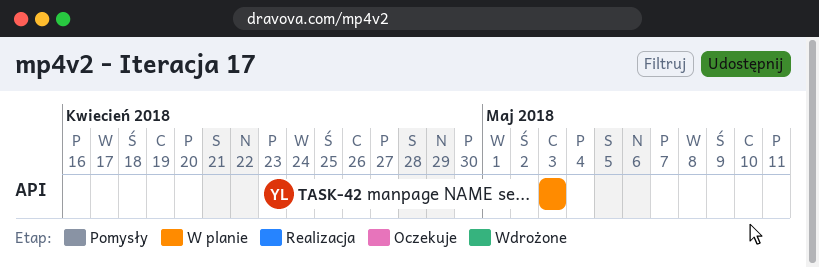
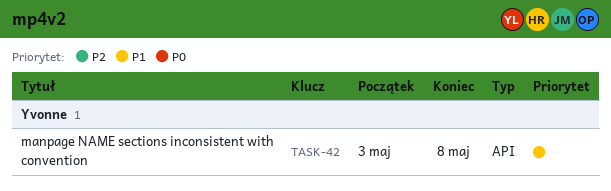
TASK-42, due: May 3 -> May 8

